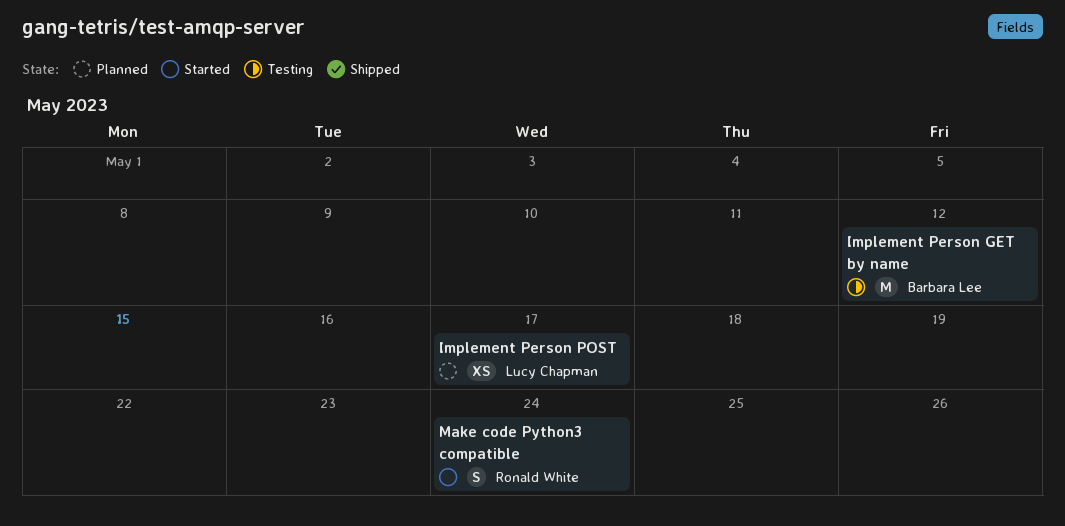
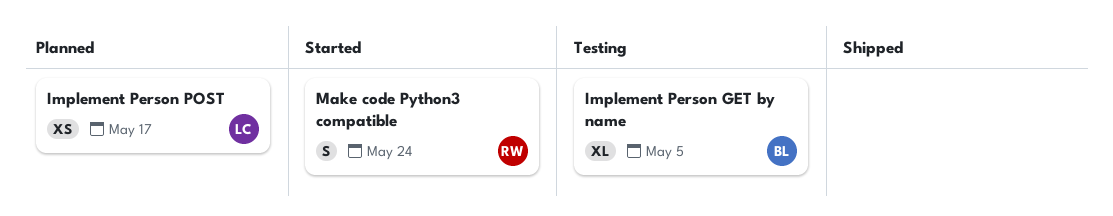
Implement Person GET by name, estimate: M -> XL
Implement Person GET by name, due: May 12 -> May 5

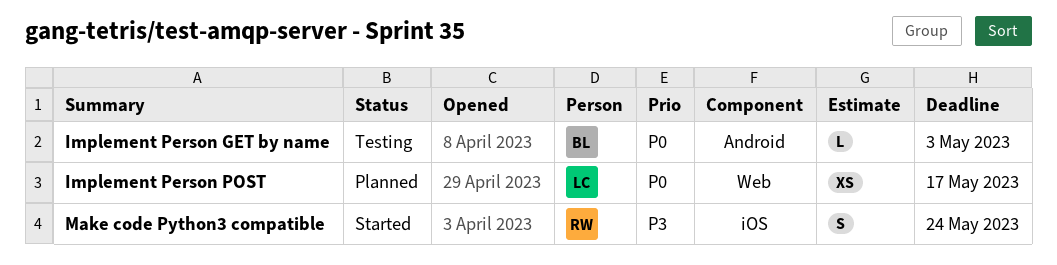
Implement Person GET by name, estimate: XL -> L
Implement Person GET by name, due: May 5 -> May 3

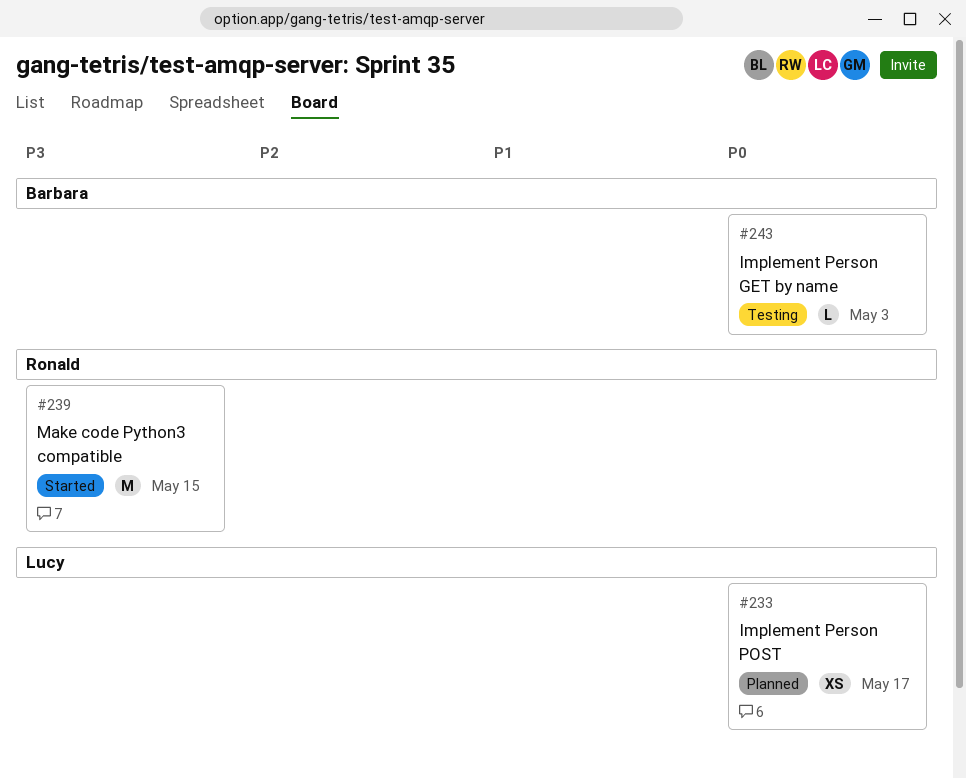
Make code Python3 compatible, estimate: S -> M
Make code Python3 compatible, due: May 24 -> May 15

